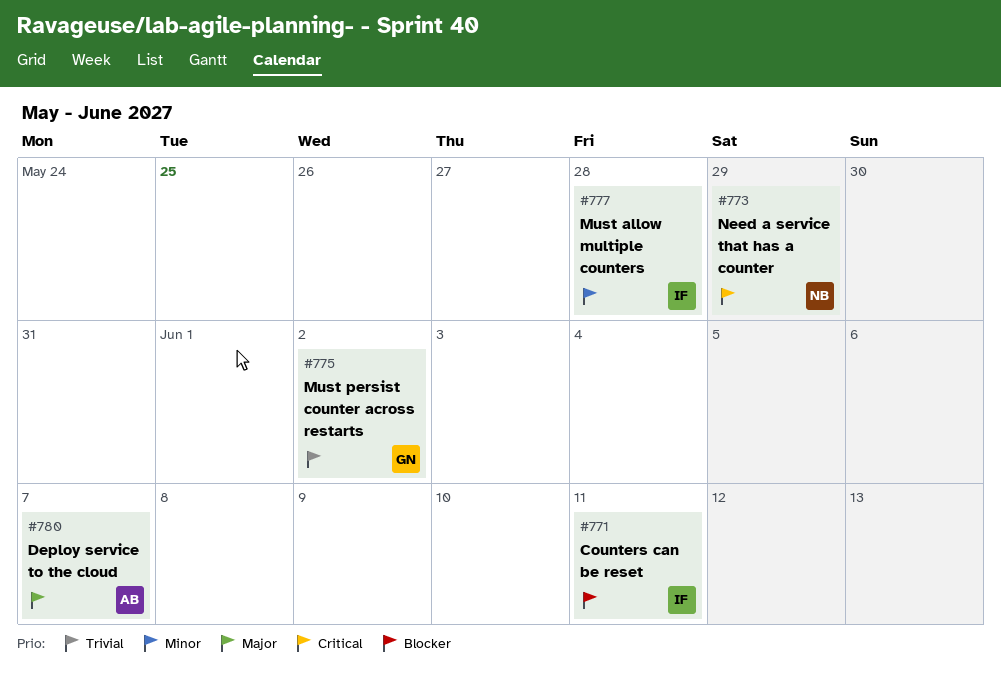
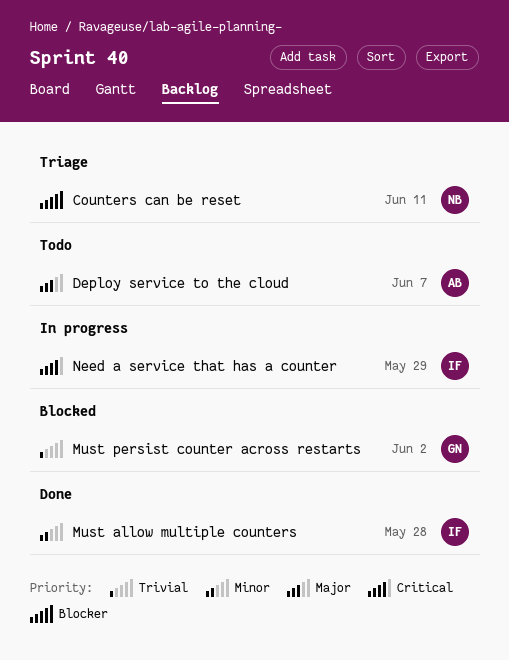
Counters can be reset, owner: IF -> NB
Need a service that has a counter, owner: NB -> IF

